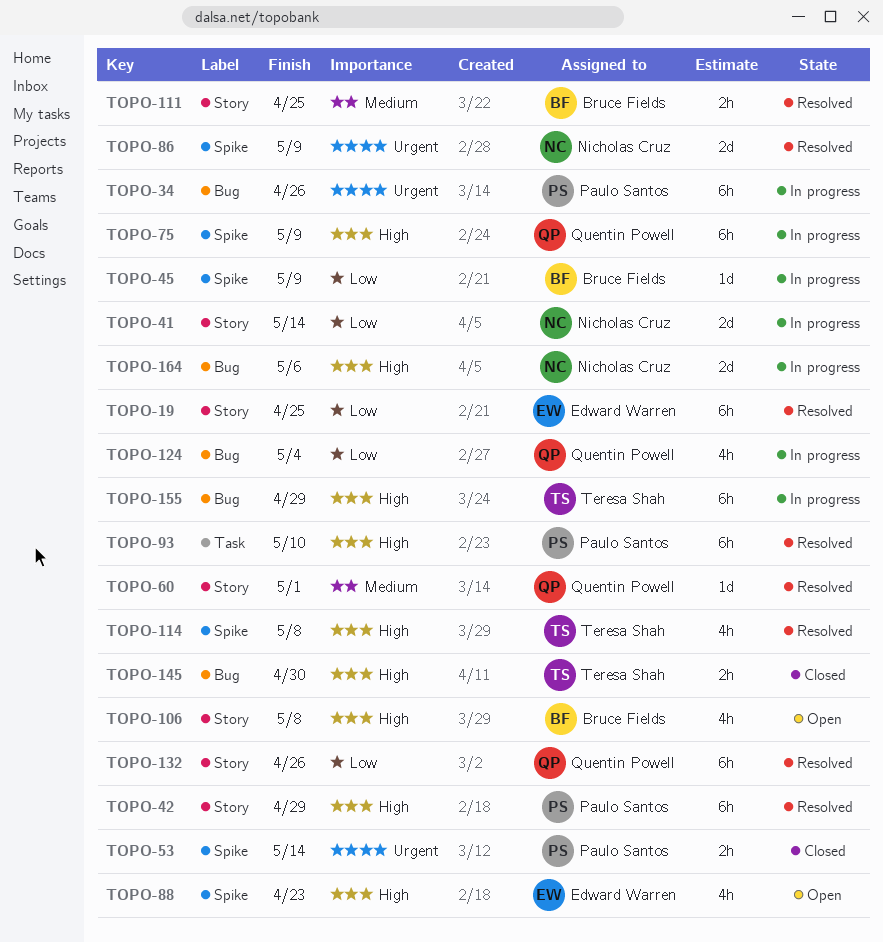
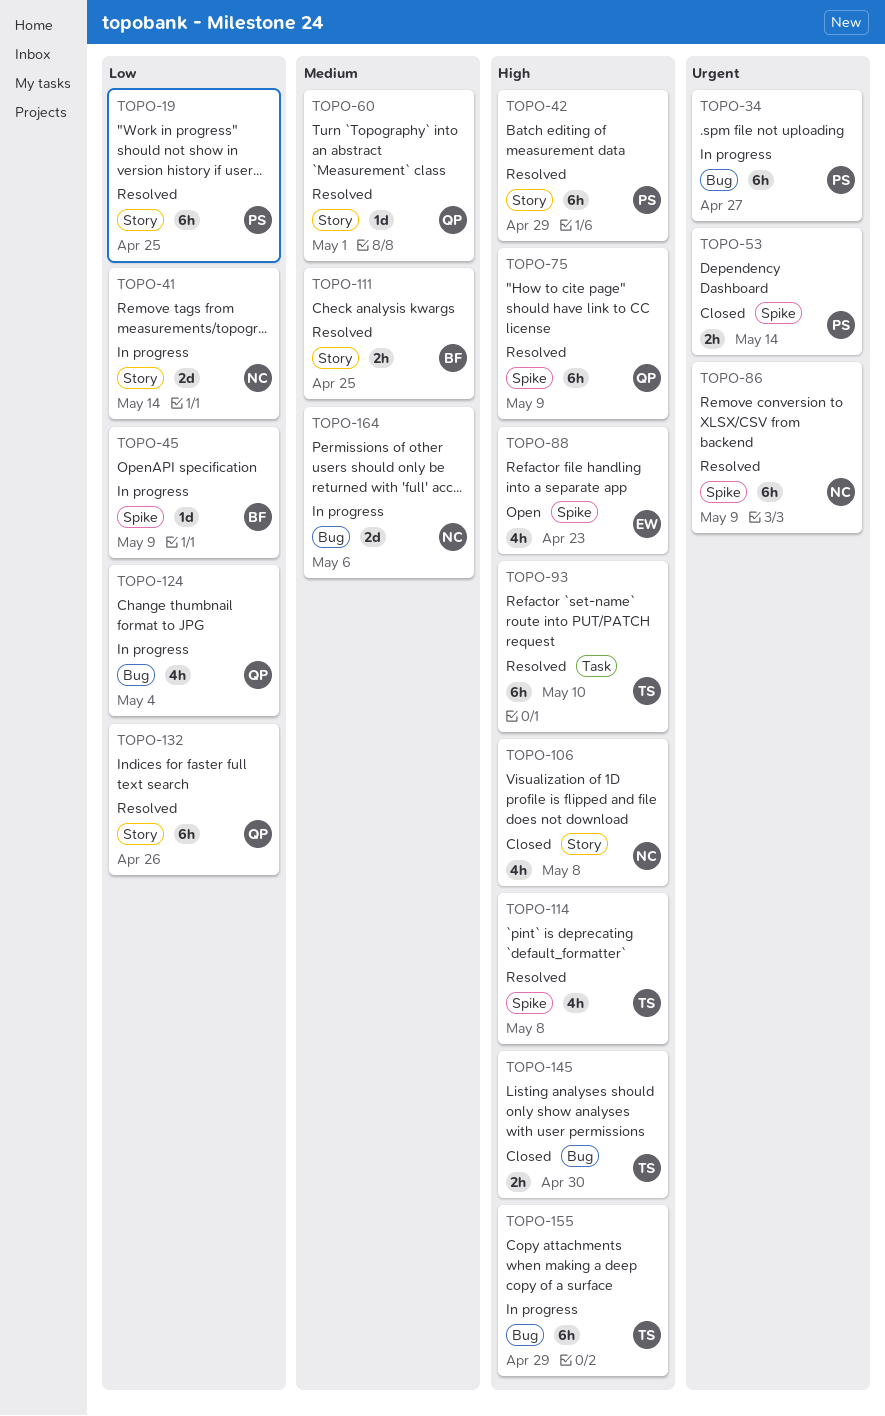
TOPO-19, owner: Edward Warren -> Paulo Santos
TOPO-34, due: Apr 26 -> Apr 27
TOPO-75, status: In progress -> Resolved
TOPO-86, estimate: 2d -> 6h
TOPO-93, owner: Paulo Santos -> Teresa Shah
TOPO-106, status: Open -> Closed
TOPO-106, owner: Bruce Fields -> Nicholas Cruz
TOPO-164, priority: High -> Medium

